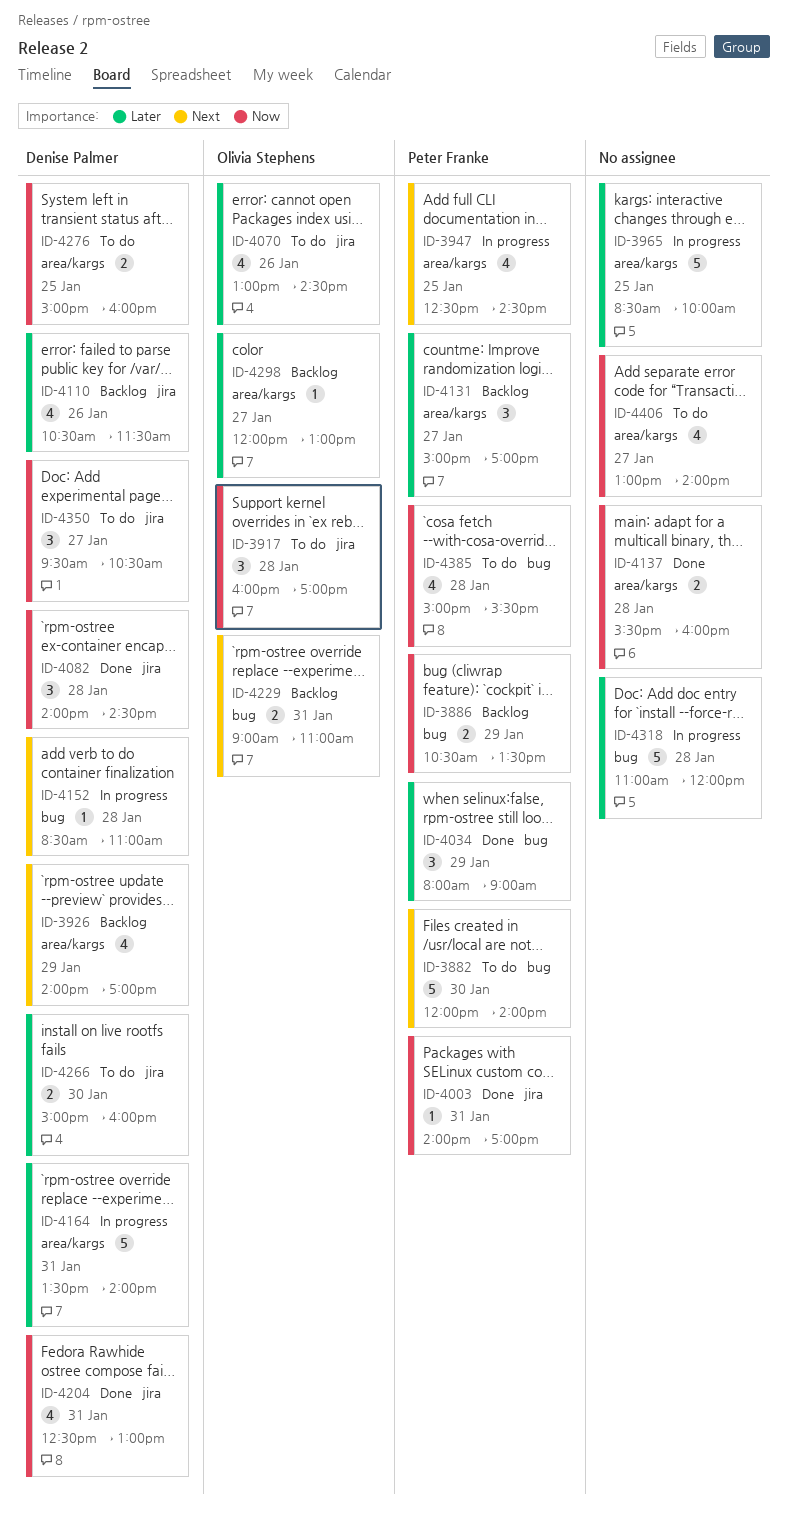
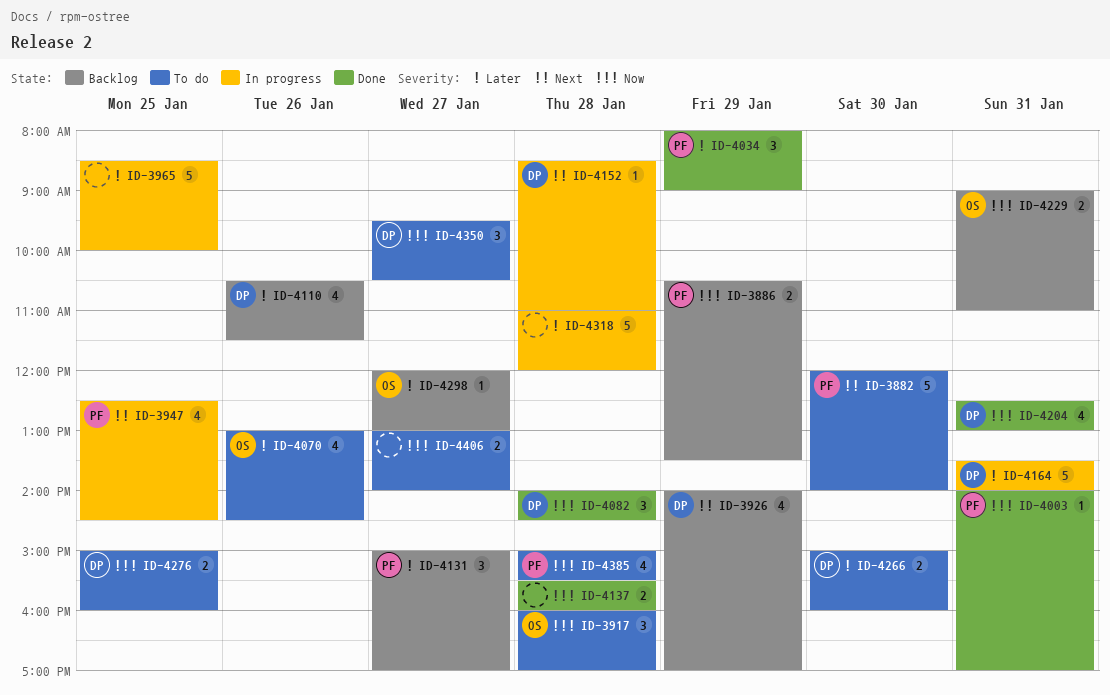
ID-4229, priority: Next -> Now
ID-4406, estimate: 4 -> 2

